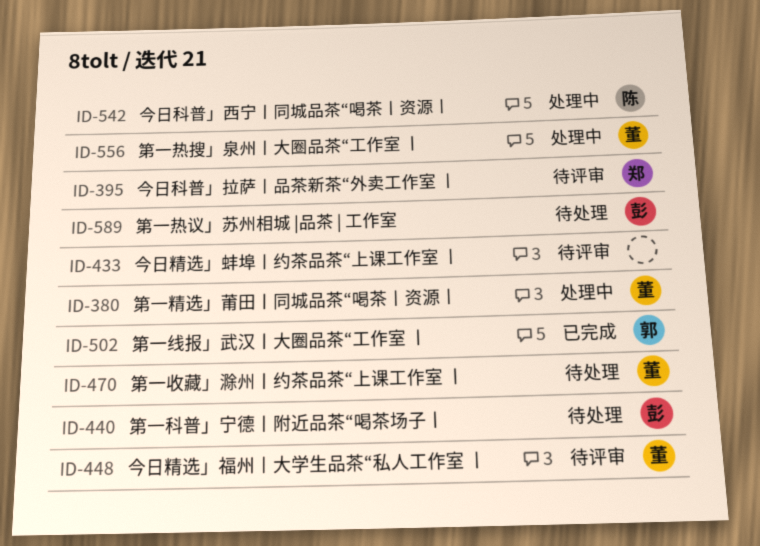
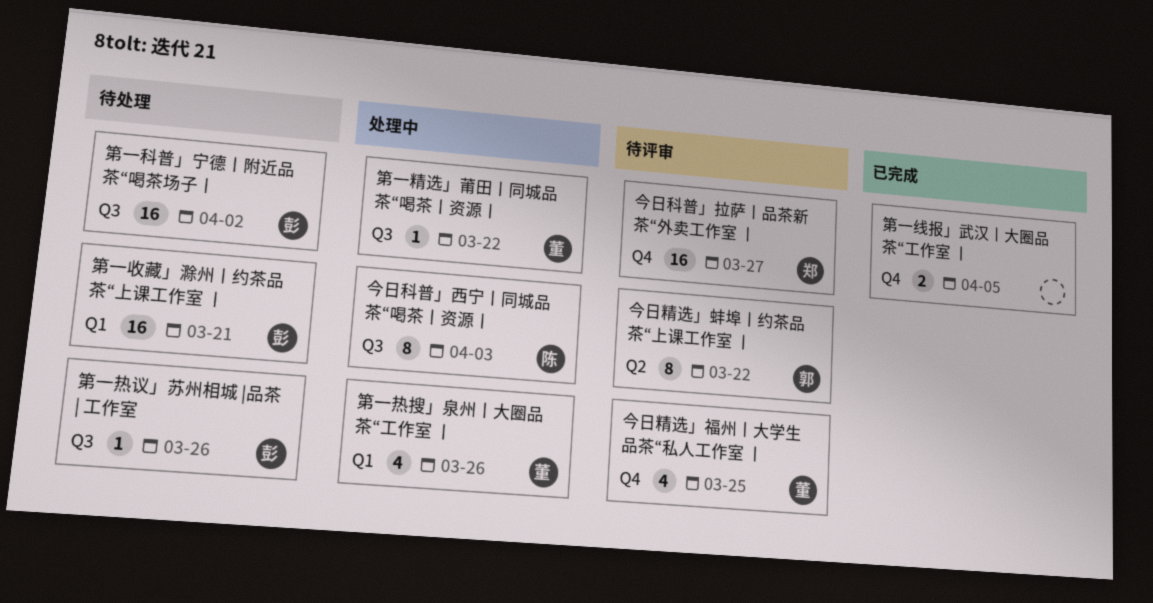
今日精选」蚌埠丨约茶品茶“上课工作室 丨, owner: none -> 郭
第一收藏」滁州丨约茶品茶“上课工作室 丨, owner: 董 -> 彭
第一线报」武汉丨大圈品茶“工作室 丨, owner: 郭 -> none

